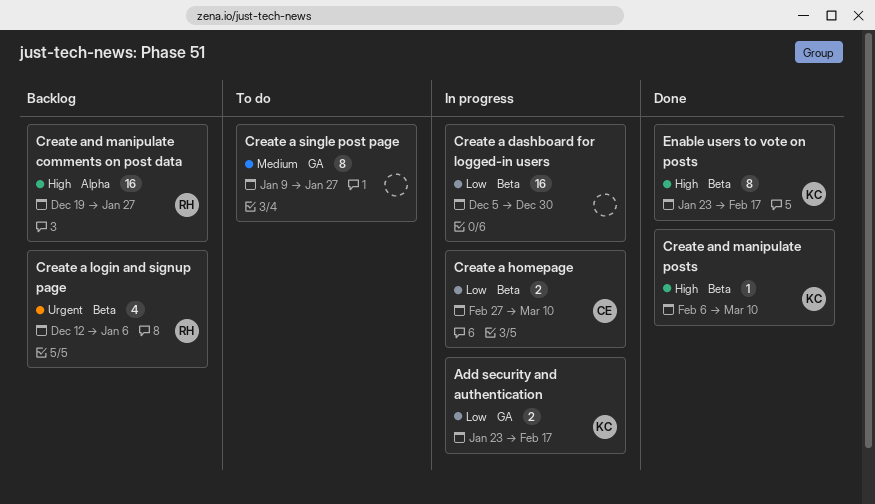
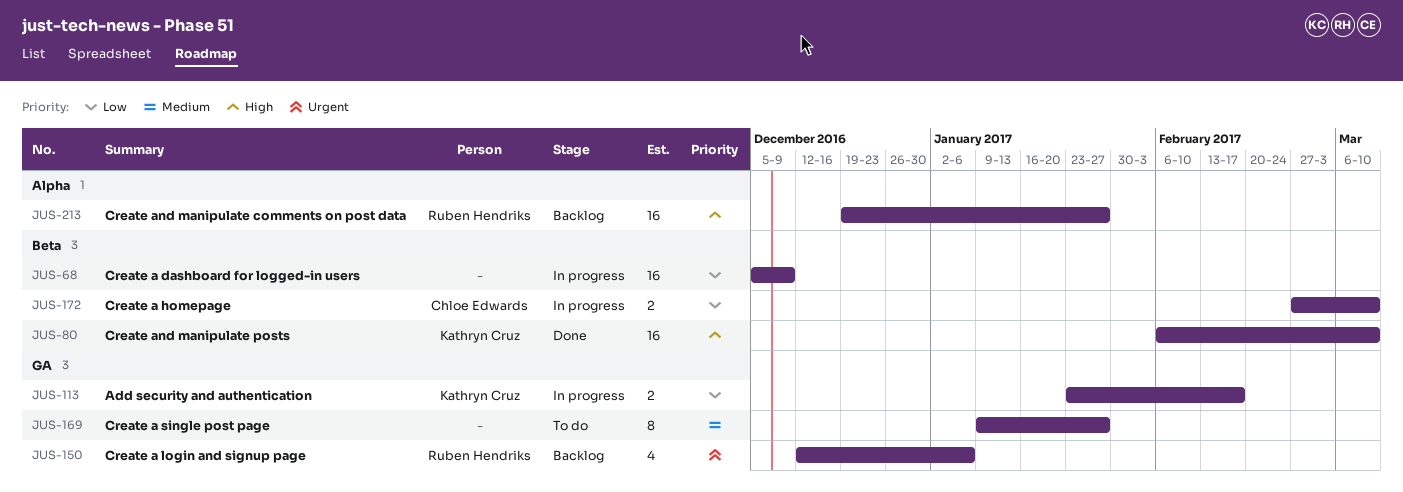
Create a dashboard for logged-in users, due: Dec 30 -> Dec 9
Create a login and signup page, label: Beta -> GA
Create and manipulate posts, estimate: 1 -> 16
Enable users to vote on posts: present -> none

